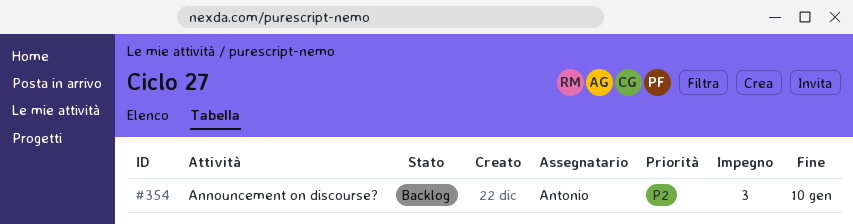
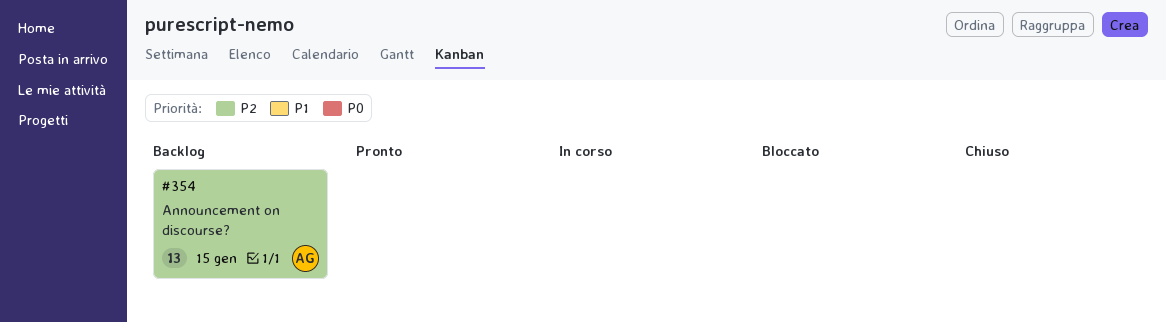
#354, estimate: 3 -> 13
#354, due: Jan 10 -> Jan 15

